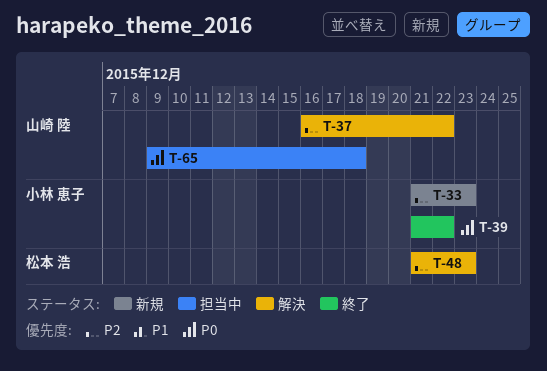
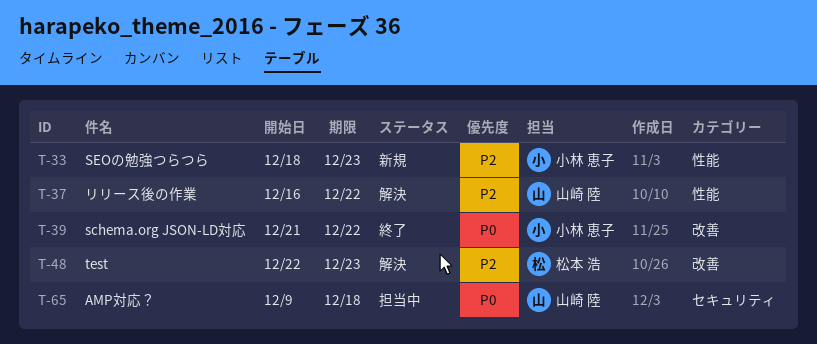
T-33, start: Dec 21 -> Dec 18
T-48, start: Dec 21 -> Dec 22

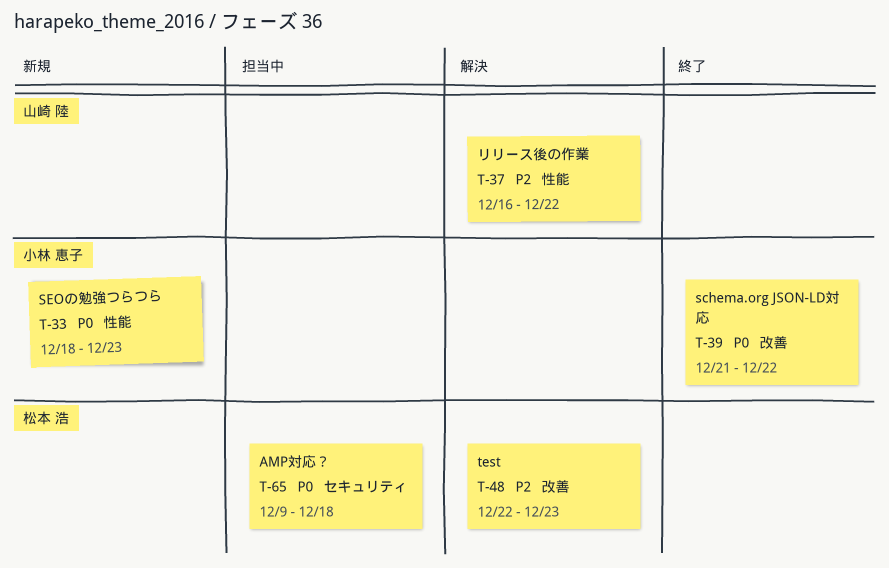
T-33, priority: P2 -> P0
T-65, owner: 山崎 陸 -> 松本 浩

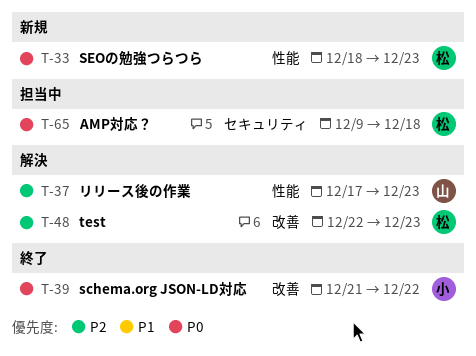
T-33, owner: 小林 恵子 -> 松本 浩
T-37, start: Dec 16 -> Dec 17
T-37, due: Dec 22 -> Dec 23

